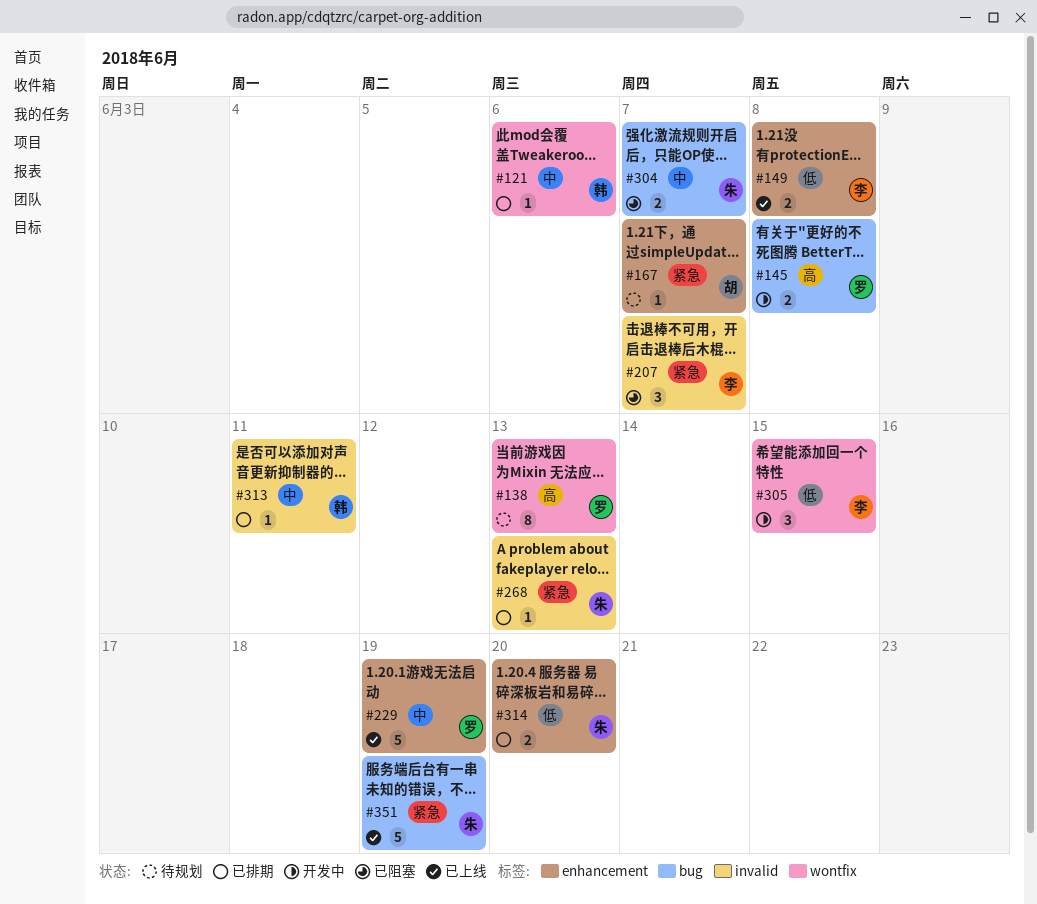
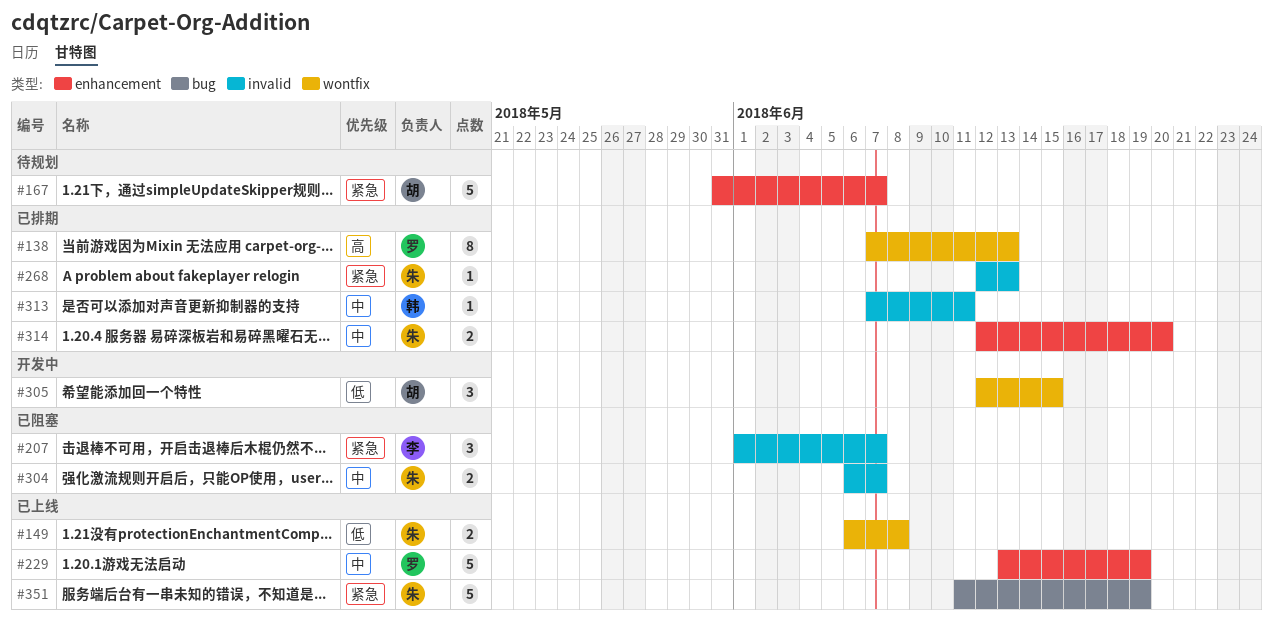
#121: present -> none
#138, status: 待规划 -> 已排期
#145: present -> none
#149, owner: 李 -> 朱
#149, label: enhancement -> wontfix
#167, estimate: 1 -> 5
#304, label: bug -> invalid
#305, owner: 李 -> 胡
#314, priority: 低 -> 中

